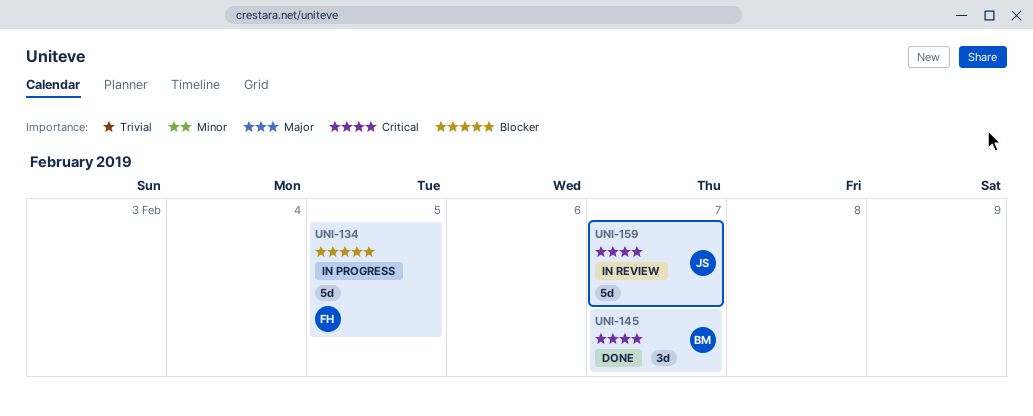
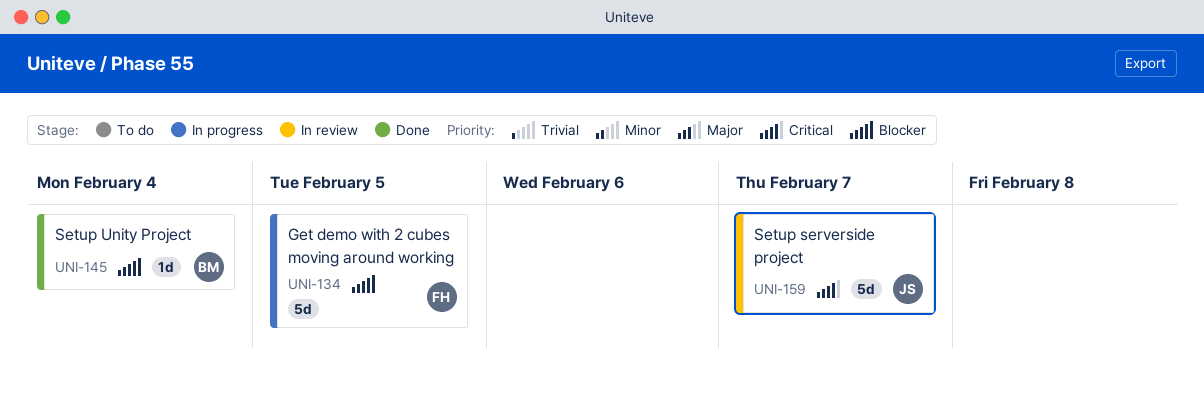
UNI-145, priority: Critical -> Blocker
UNI-145, estimate: 3d -> 1d
UNI-145, due: Feb 7 -> Feb 4

